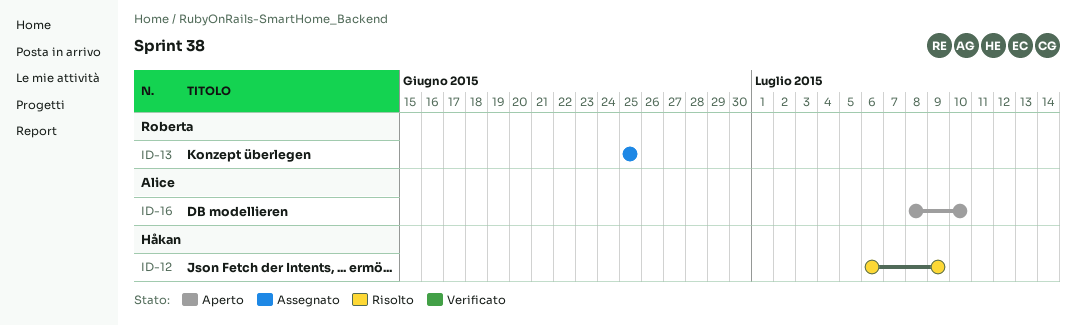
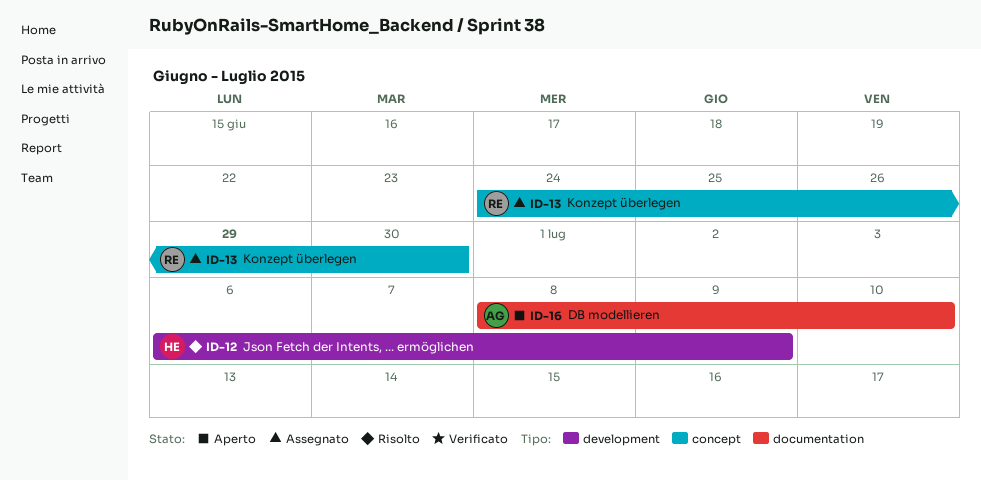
ID-13, start: Jun 25 -> Jun 24
ID-13, due: Jun 25 -> Jun 30

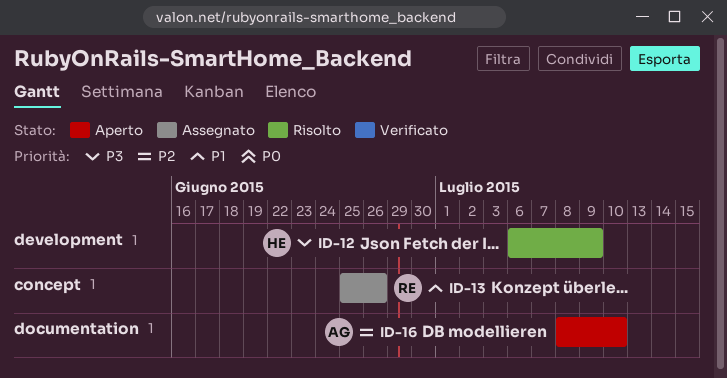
ID-13, start: Jun 24 -> Jun 25
ID-13, due: Jun 30 -> Jun 26

